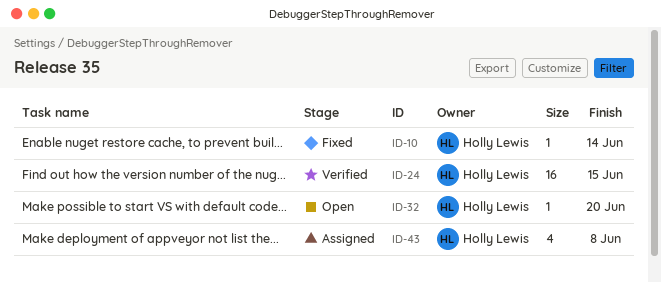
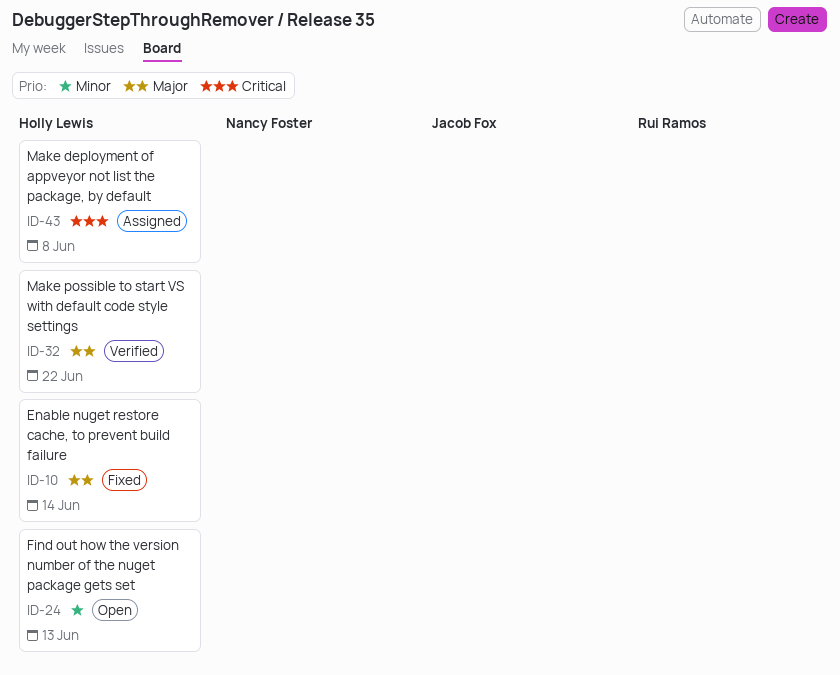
ID-24, status: Verified -> Open
ID-24, due: Jun 15 -> Jun 13
ID-32, status: Open -> Verified
ID-32, due: Jun 20 -> Jun 22

